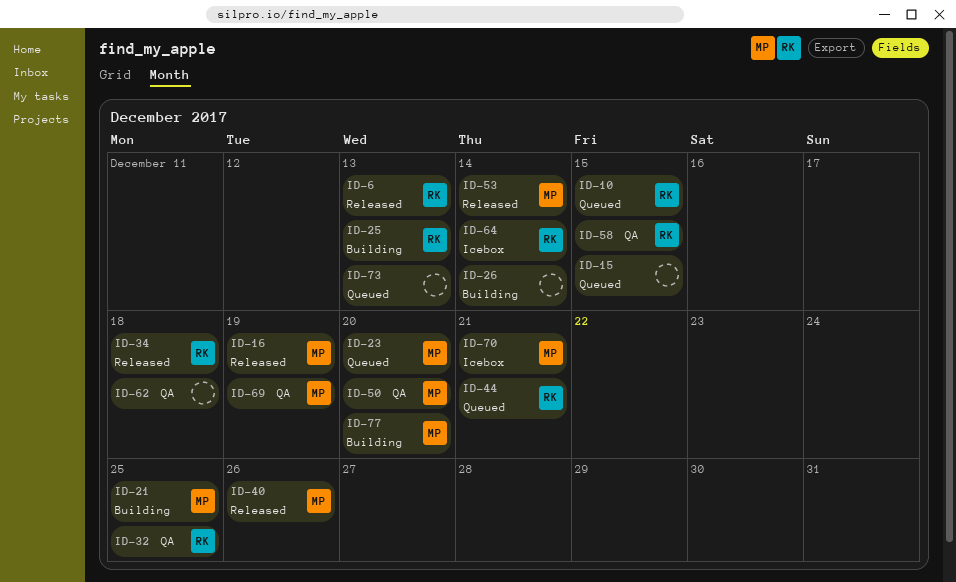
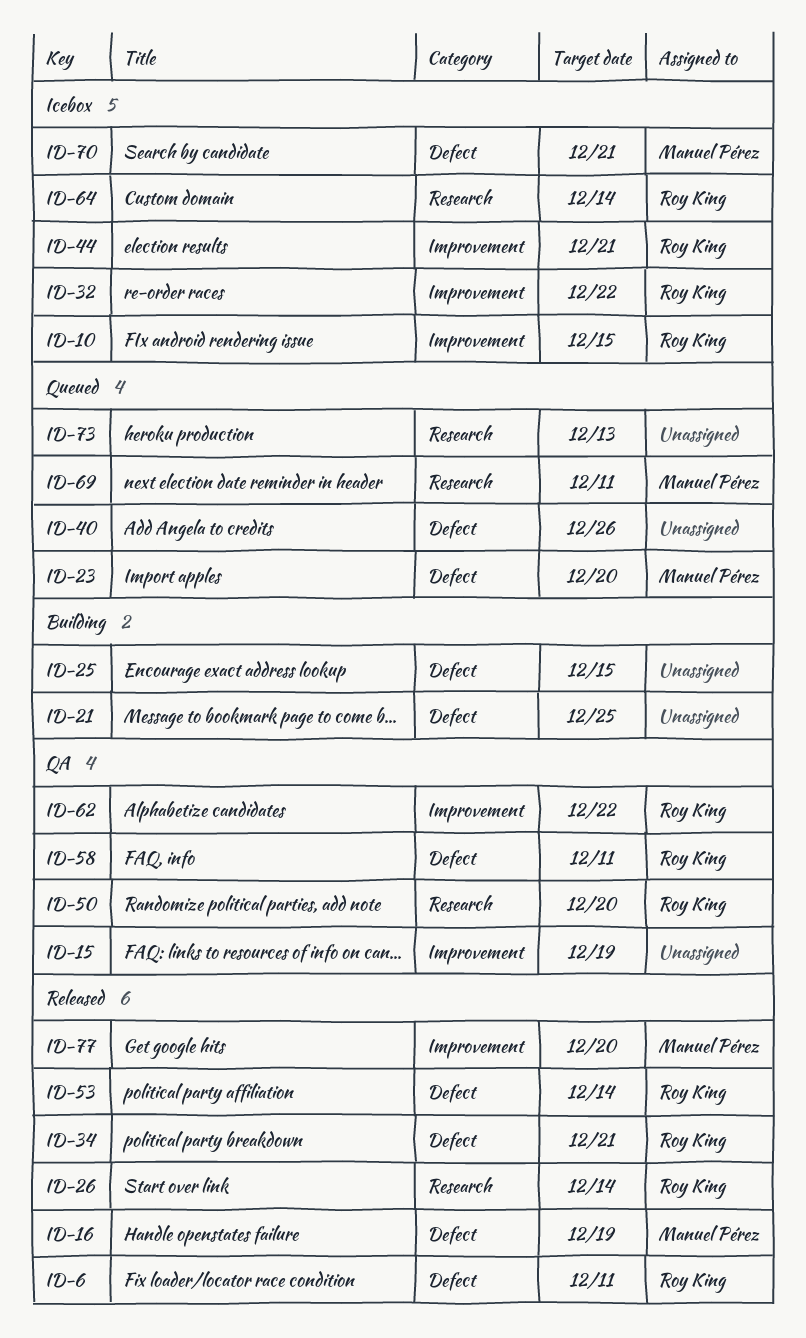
ID-6, due: Dec 13 -> Dec 11
ID-10, status: Queued -> Icebox
ID-15, status: Queued -> QA
ID-15, due: Dec 15 -> Dec 19
ID-21, owner: Manuel Pérez -> none
ID-25, owner: Roy King -> none
ID-25, due: Dec 13 -> Dec 15
ID-26, status: Building -> Released
ID-26, owner: none -> Roy King
ID-32, status: QA -> Icebox
ID-32, due: Dec 25 -> Dec 22
ID-34, due: Dec 18 -> Dec 21
ID-40, status: Released -> Queued
ID-40, owner: Manuel Pérez -> none
ID-44, status: Queued -> Icebox
ID-50, owner: Manuel Pérez -> Roy King
ID-53, owner: Manuel Pérez -> Roy King
ID-58, due: Dec 15 -> Dec 11
ID-62, owner: none -> Roy King
ID-62, due: Dec 18 -> Dec 22
ID-69, status: QA -> Queued
ID-69, due: Dec 19 -> Dec 11
ID-77, status: Building -> Released

